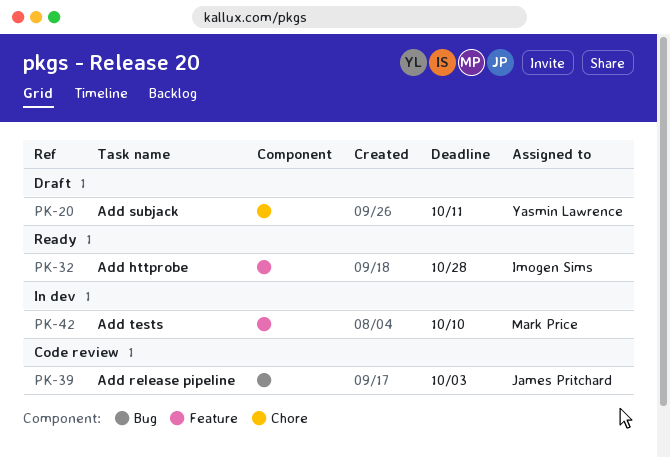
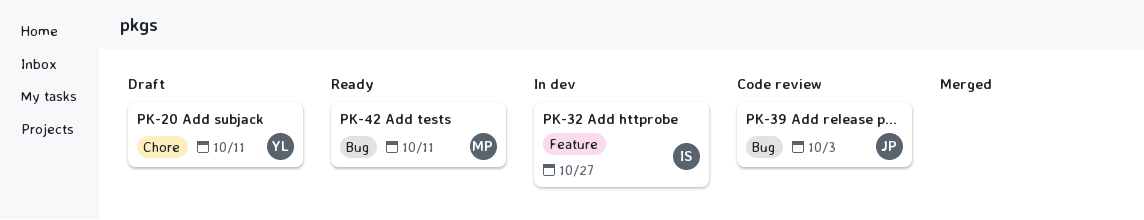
PK-32, status: Ready -> In dev
PK-32, due: Oct 28 -> Oct 27
PK-42, status: In dev -> Ready
PK-42, label: Feature -> Bug
PK-42, due: Oct 10 -> Oct 11

